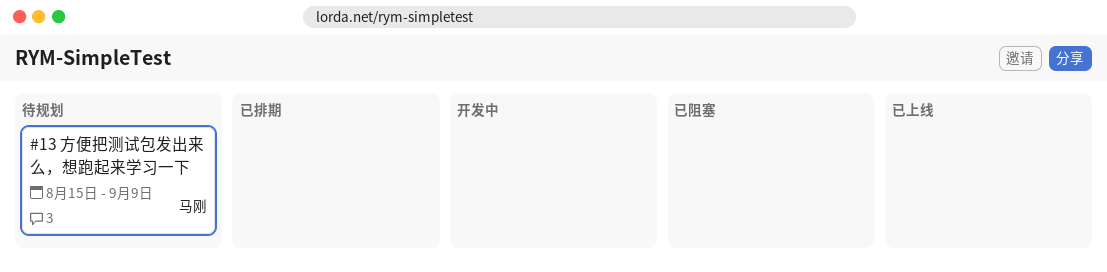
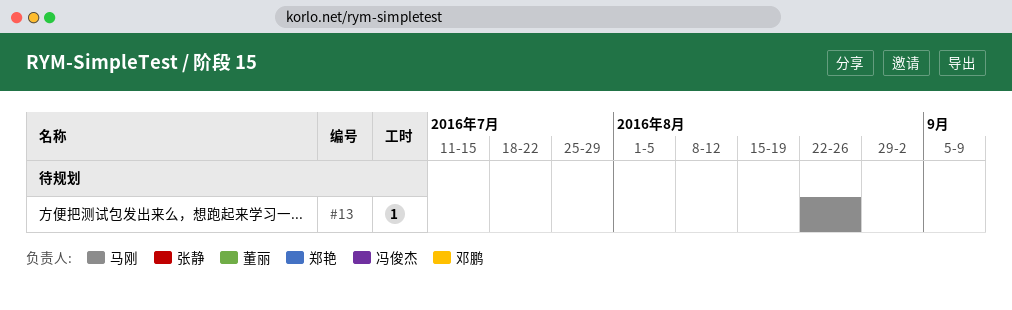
#13, start: Aug 15 -> Aug 22
#13, due: Sep 9 -> Aug 26

